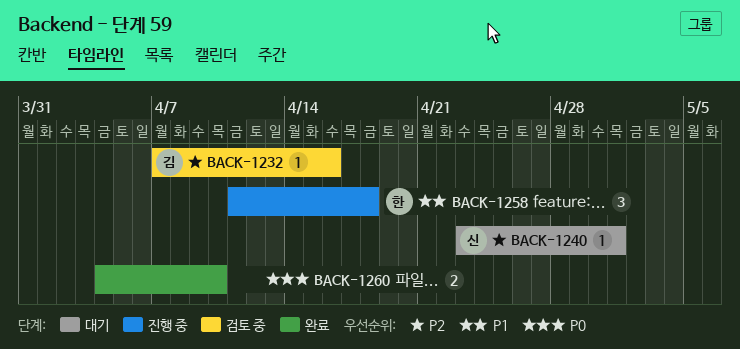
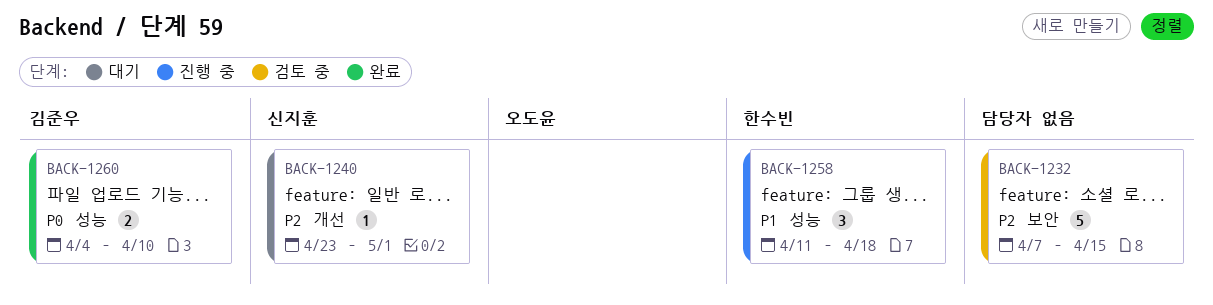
BACK-1232, owner: 김준우 -> none
BACK-1232, estimate: 1 -> 5
BACK-1232, due: Apr 16 -> Apr 15
BACK-1260, owner: none -> 김준우

